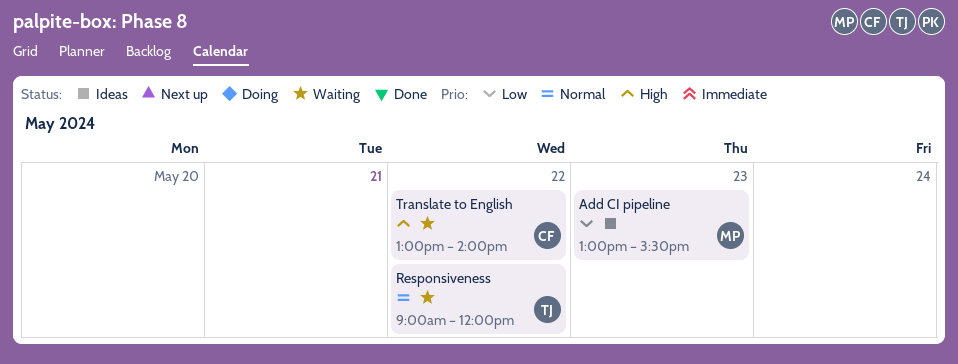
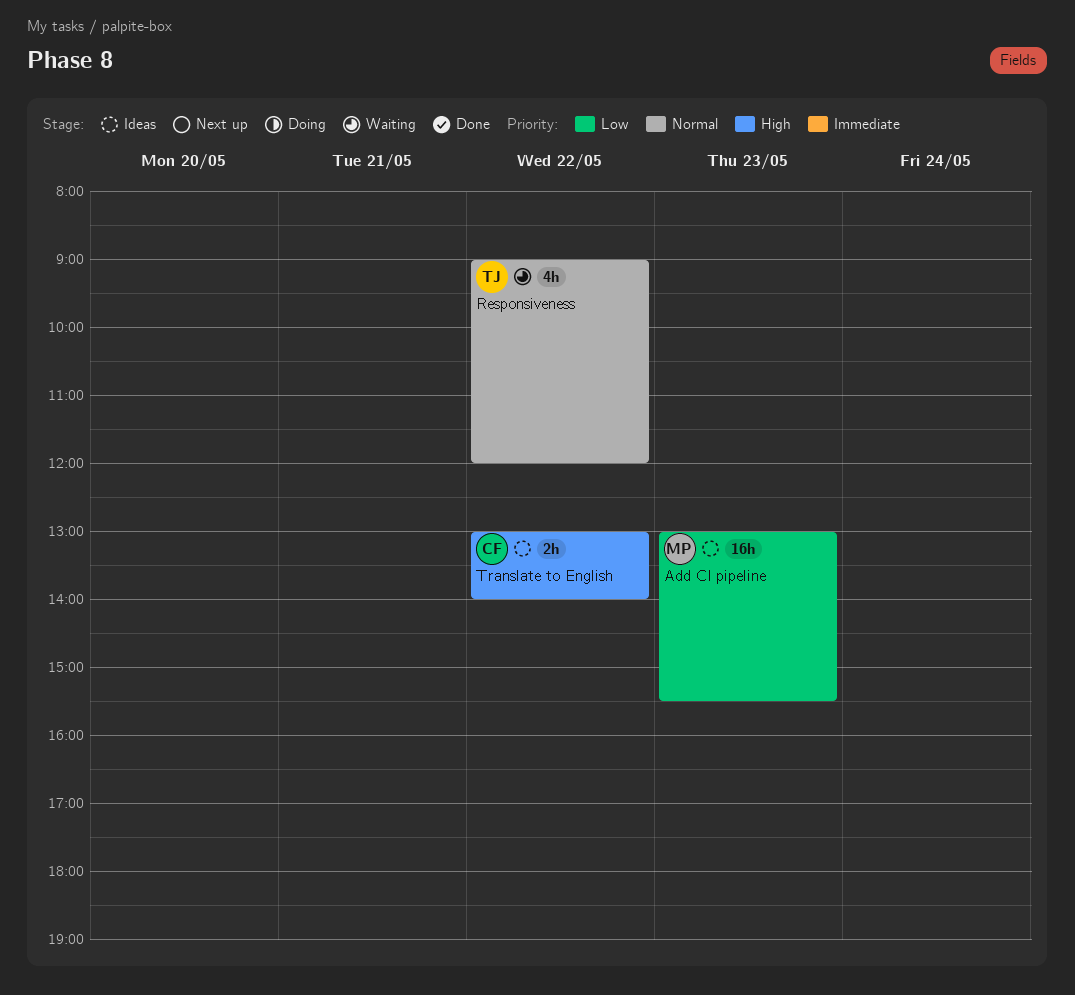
Translate to English, status: Waiting -> Ideas

